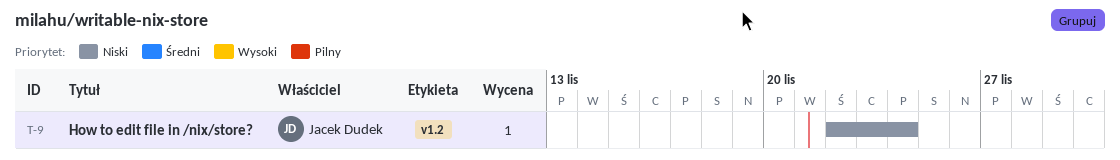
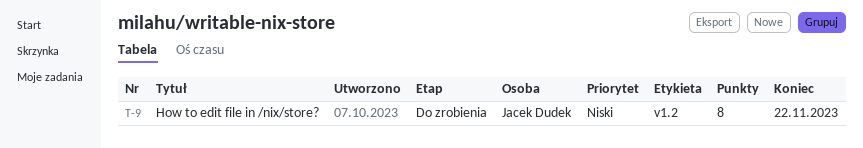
T-9, estimate: 1 -> 8
T-9, due: Nov 24 -> Nov 22

